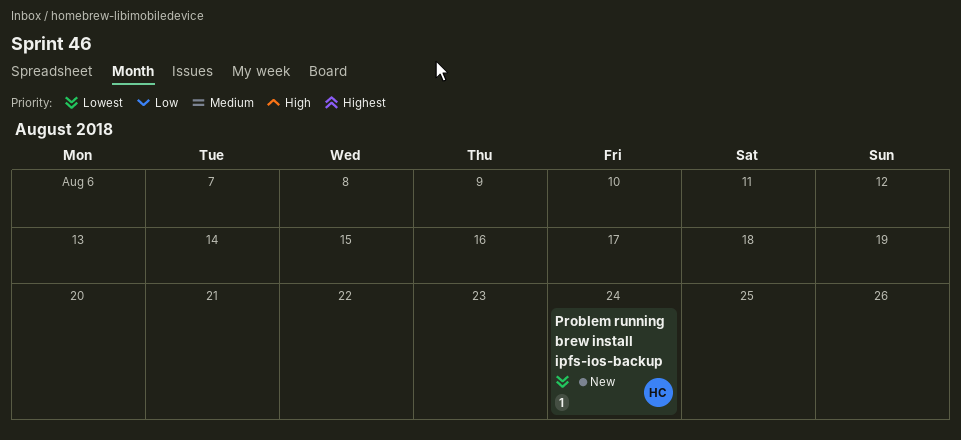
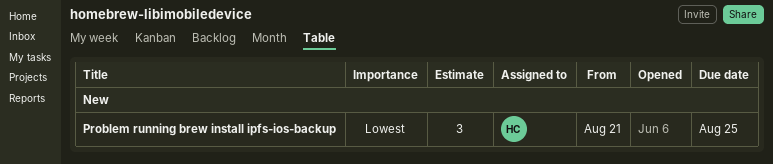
Problem running brew install ipfs-ios-backup, estimate: 1 -> 3
Problem running brew install ipfs-ios-backup, due: Aug 24 -> Aug 25

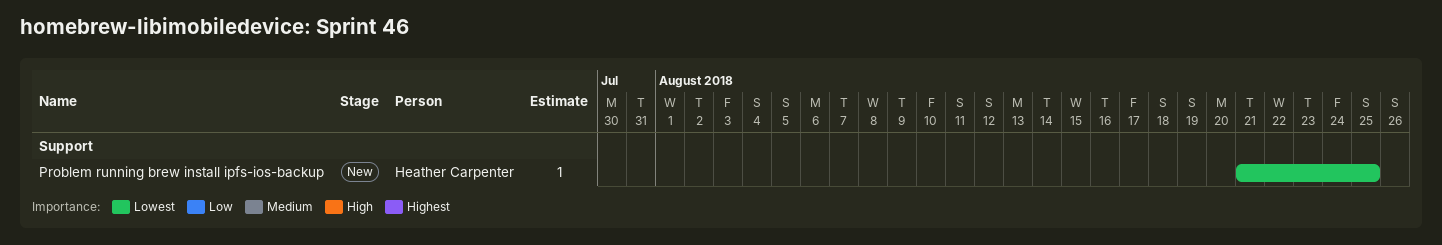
Problem running brew install ipfs-ios-backup, estimate: 3 -> 1

